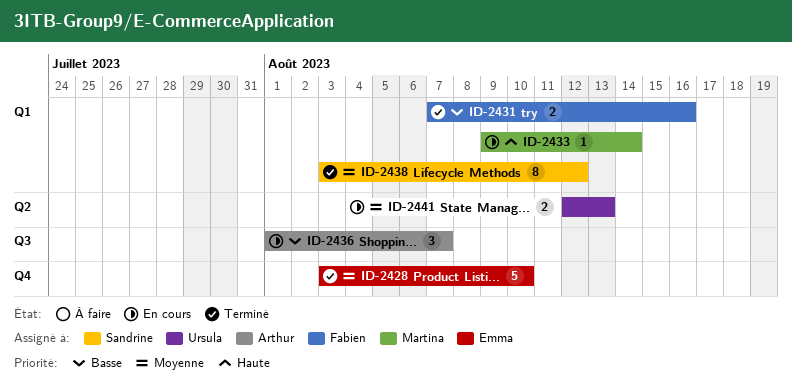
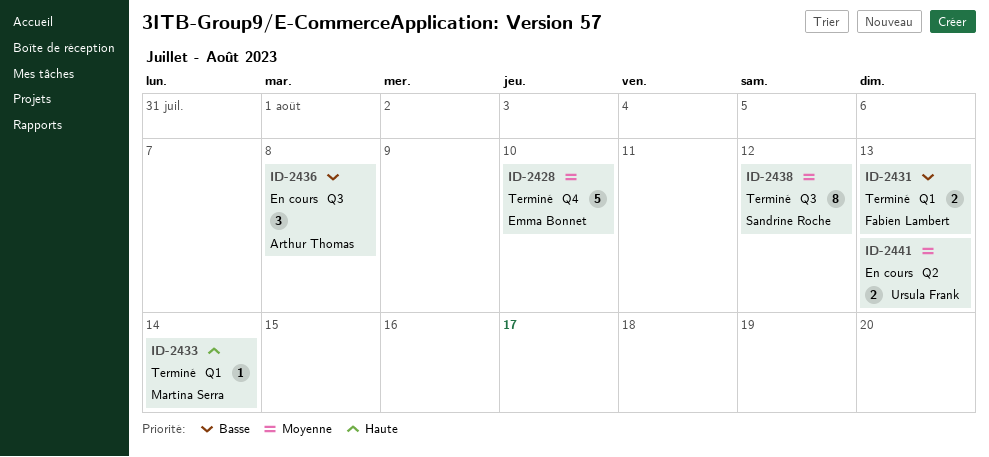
ID-2431, due: Aug 16 -> Aug 13
ID-2433, status: En cours -> Terminé
ID-2436, due: Aug 7 -> Aug 8
ID-2438, label: Q1 -> Q3

